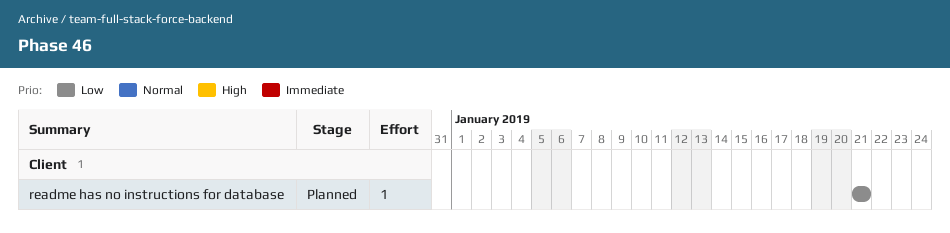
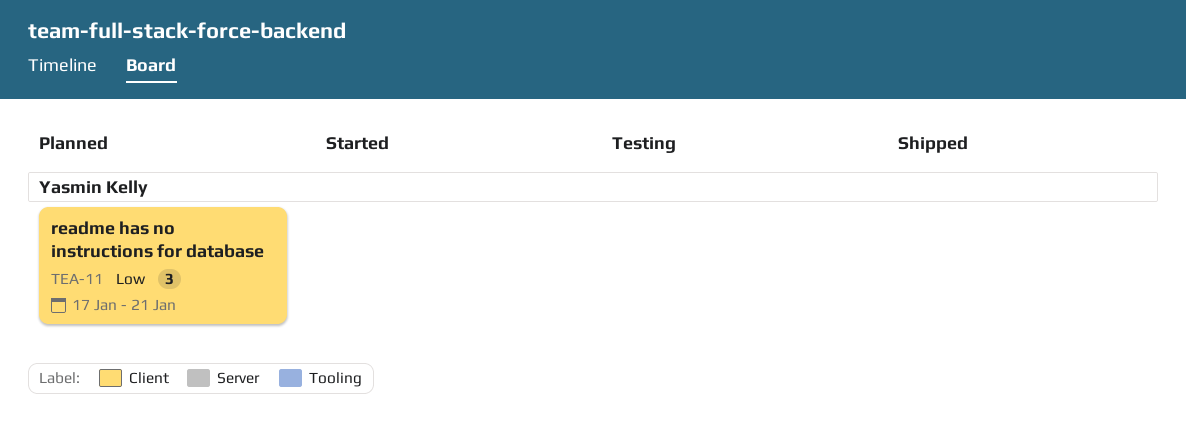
readme has no instructions for database, estimate: 1 -> 3
readme has no instructions for database, start: Jan 21 -> Jan 17

